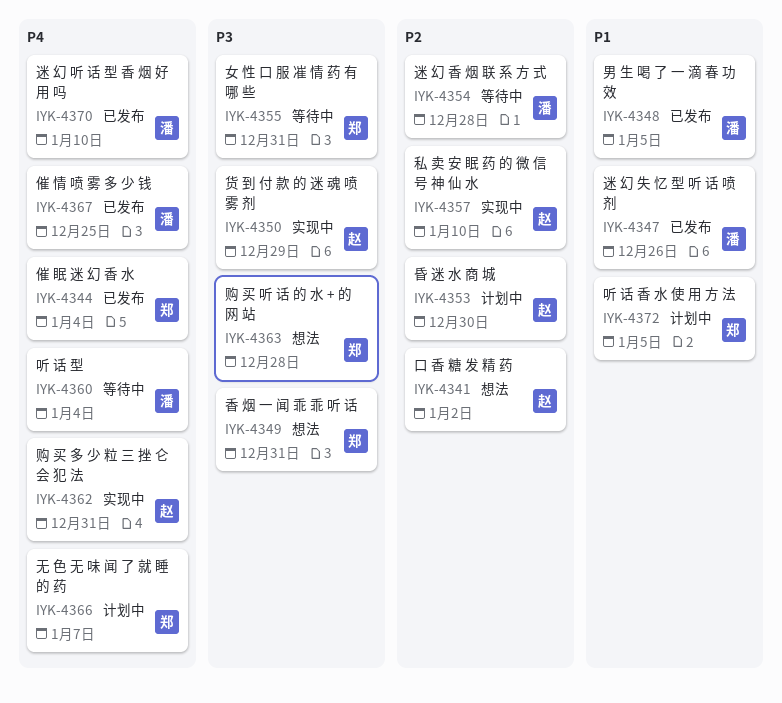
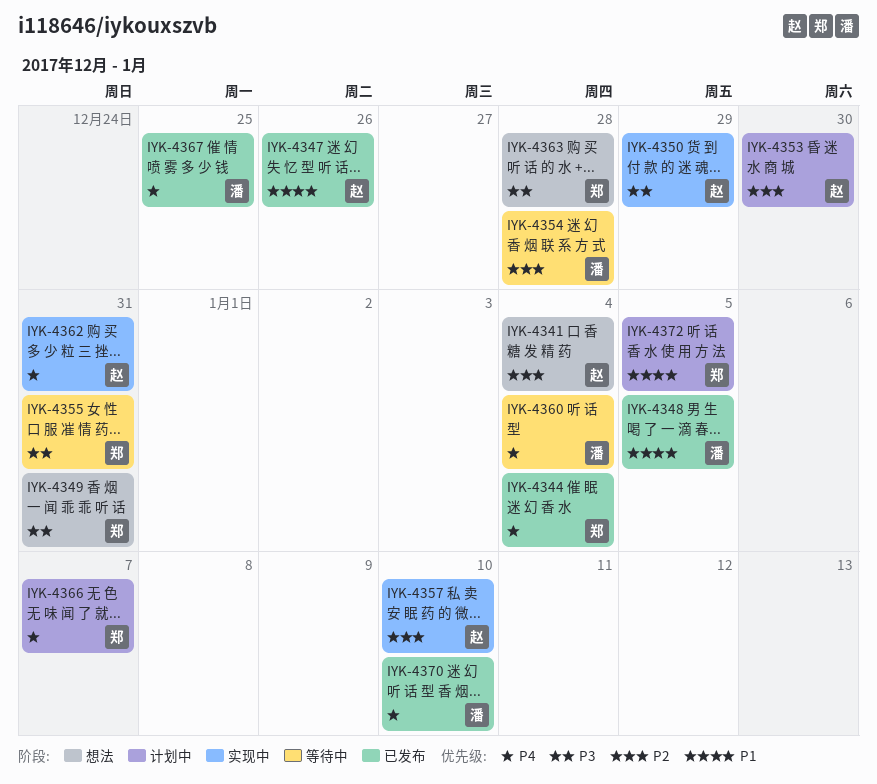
IYK-4341, due: Jan 2 -> Jan 4
IYK-4347, owner: 潘 -> 赵

